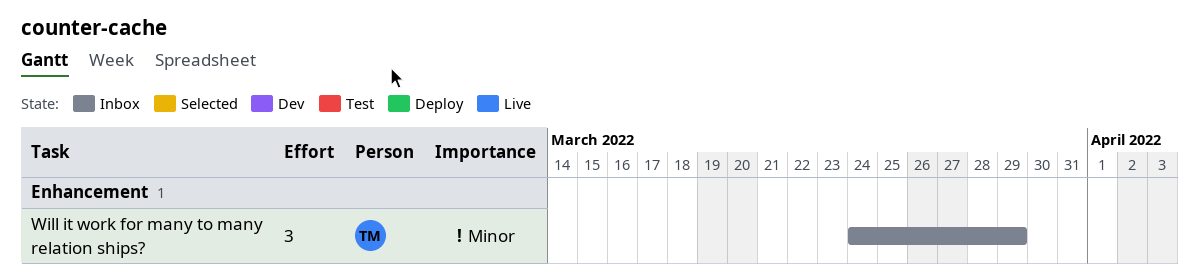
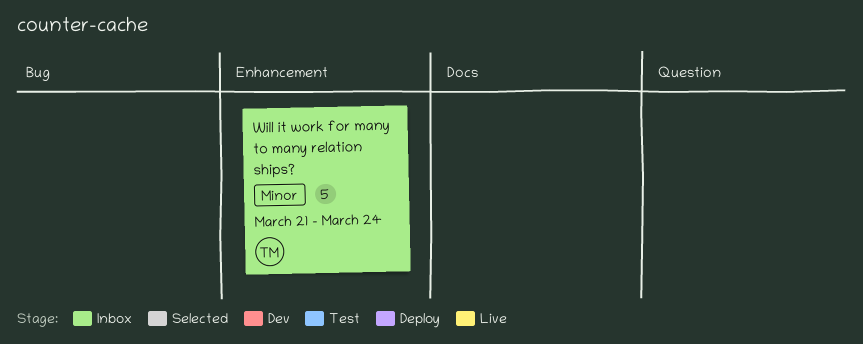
Will it work for many to many relation ships?, estimate: 3 -> 5
Will it work for many to many relation ships?, start: Mar 24 -> Mar 21
Will it work for many to many relation ships?, due: Mar 29 -> Mar 24

